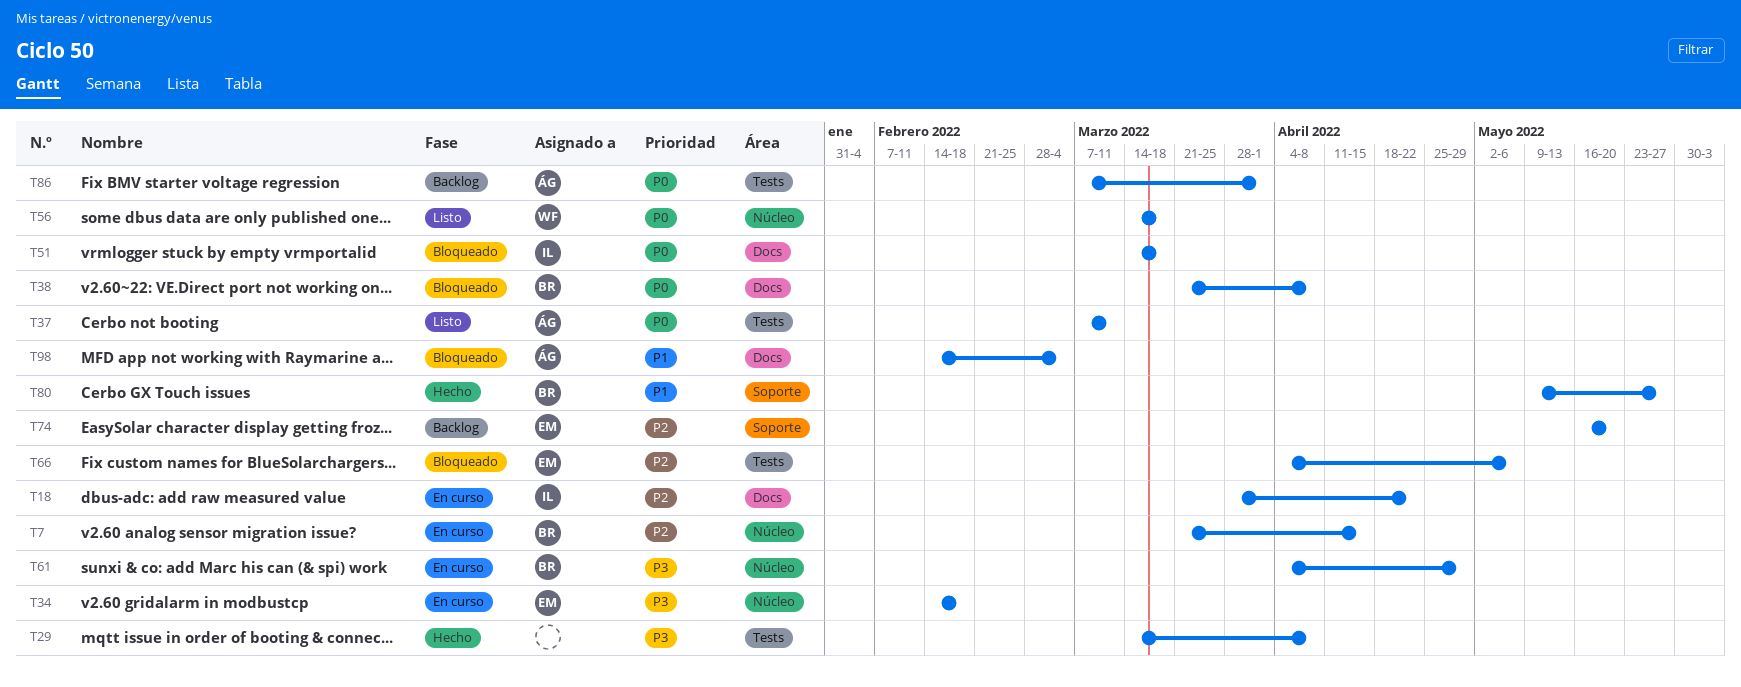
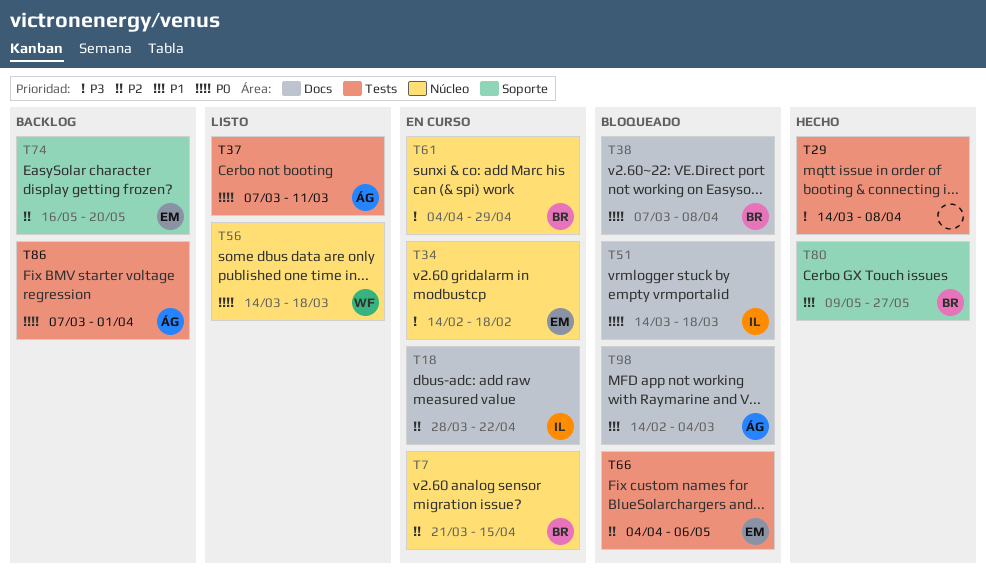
T38, start: Mar 21 -> Mar 7

